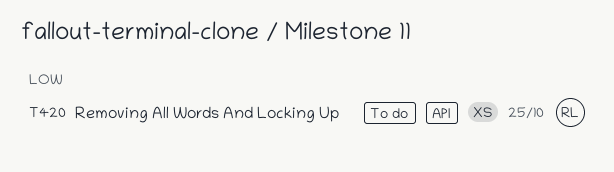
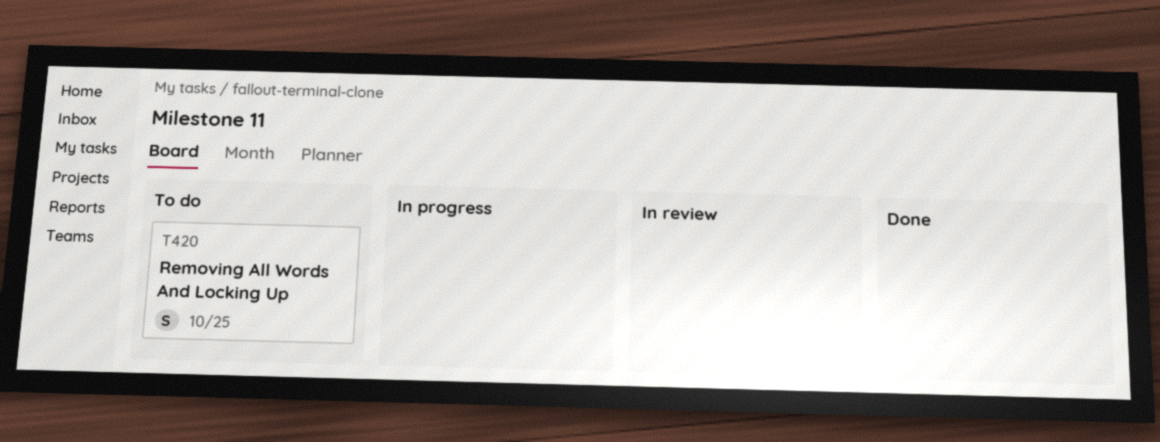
T420, estimate: XS -> S

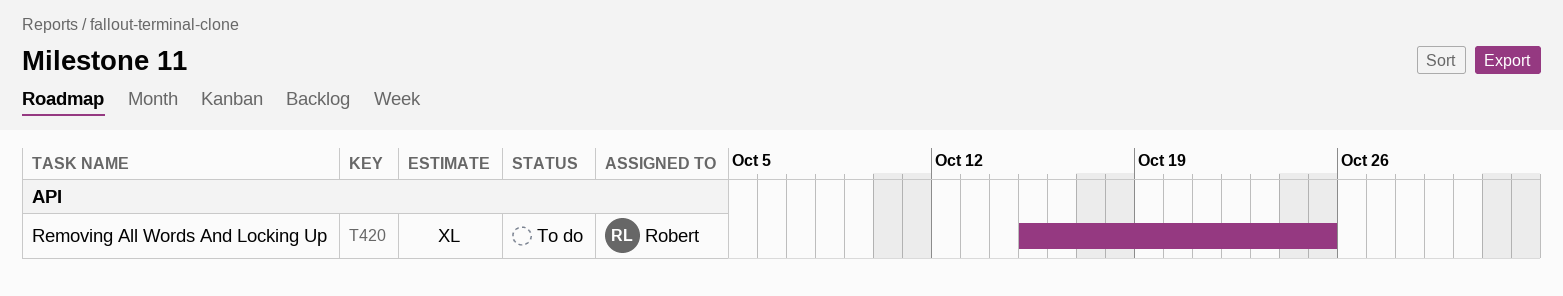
T420, estimate: S -> XL

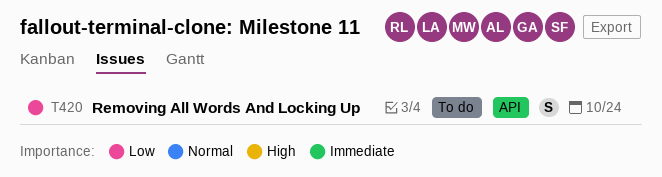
T420, estimate: XL -> S
T420, due: Oct 25 -> Oct 24

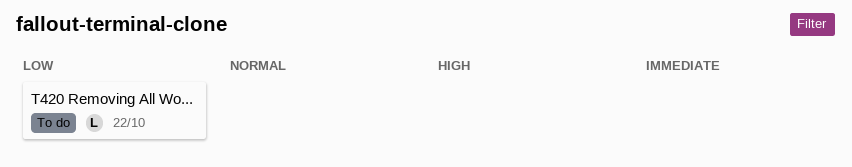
T420, estimate: S -> L
T420, due: Oct 24 -> Oct 22

